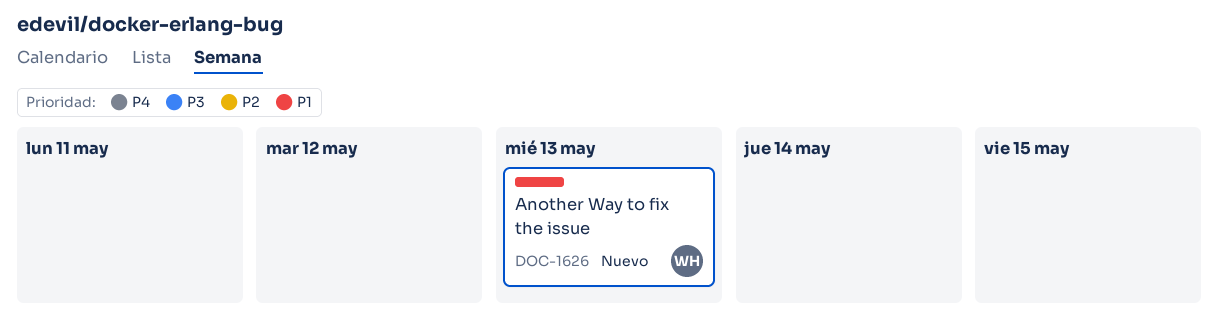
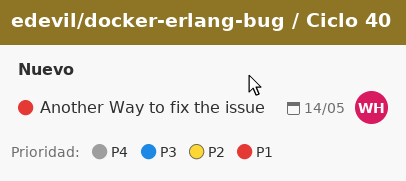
Another Way to fix the issue, due: May 13 -> May 14

